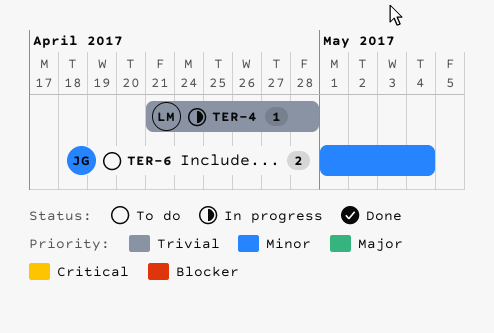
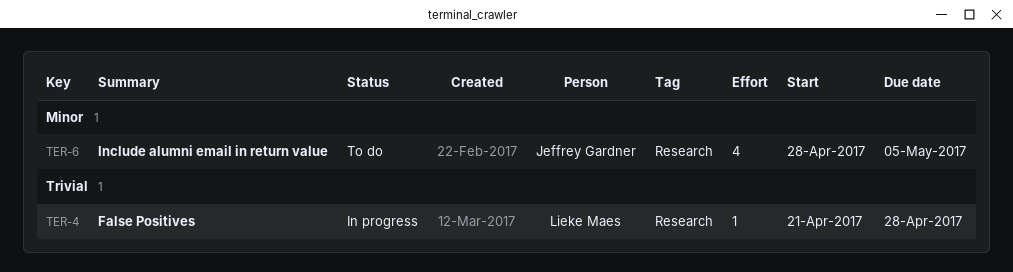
TER-6, estimate: 2 -> 4
TER-6, start: May 1 -> Apr 28
TER-6, due: May 4 -> May 5

